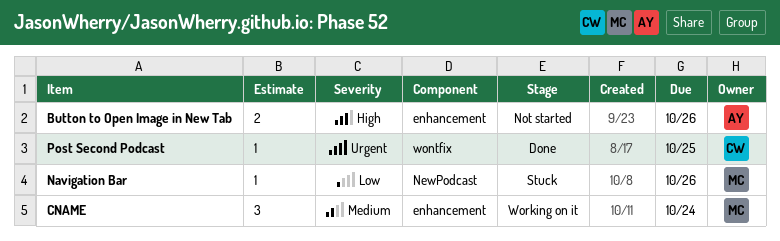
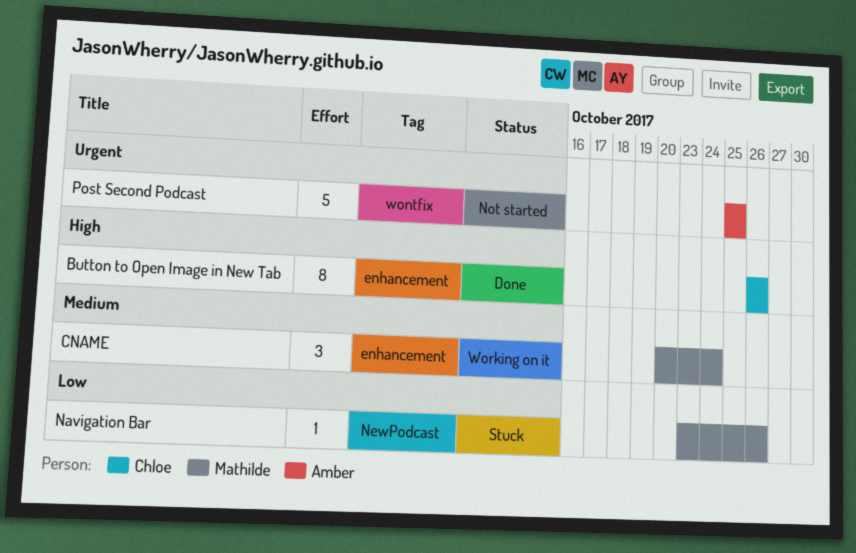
Button to Open Image in New Tab, status: Not started -> Done
Button to Open Image in New Tab, owner: Amber -> Chloe
Button to Open Image in New Tab, estimate: 2 -> 8
Post Second Podcast, status: Done -> Not started
Post Second Podcast, owner: Chloe -> Amber
Post Second Podcast, estimate: 1 -> 5

